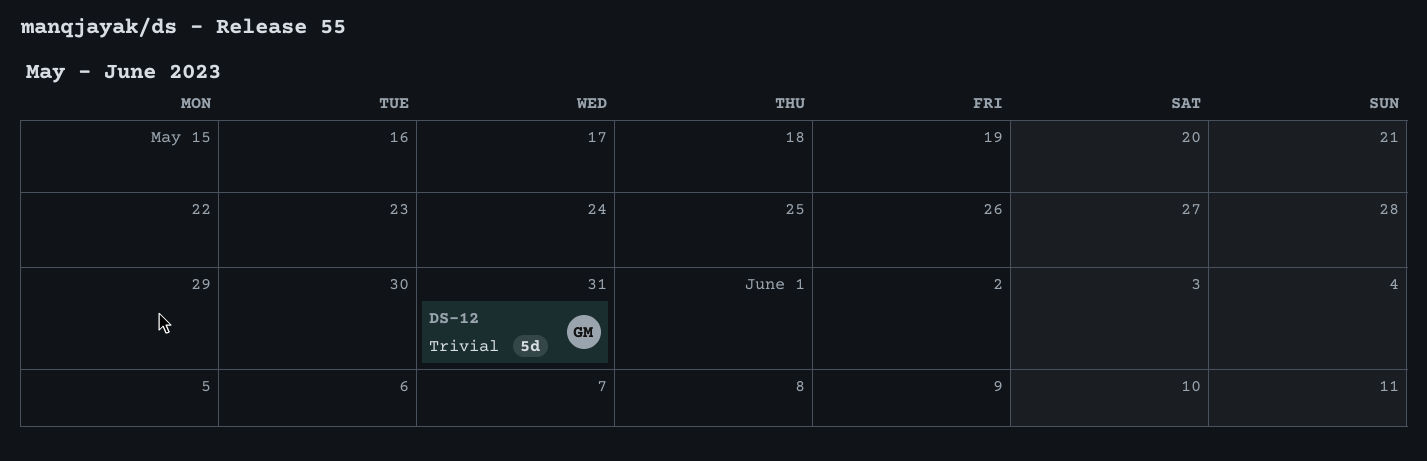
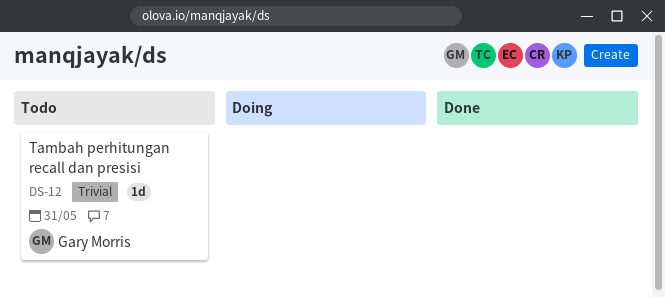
DS-12, estimate: 5d -> 1d

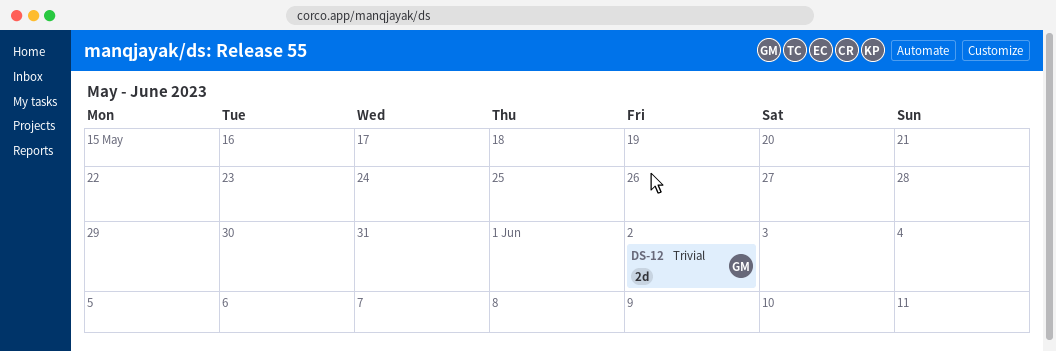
DS-12, estimate: 1d -> 2d
DS-12, due: May 31 -> Jun 2

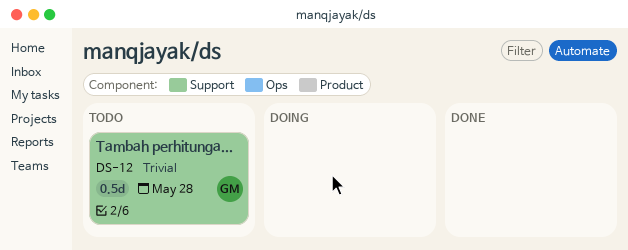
DS-12, estimate: 2d -> 0.5d
DS-12, due: Jun 2 -> May 28

